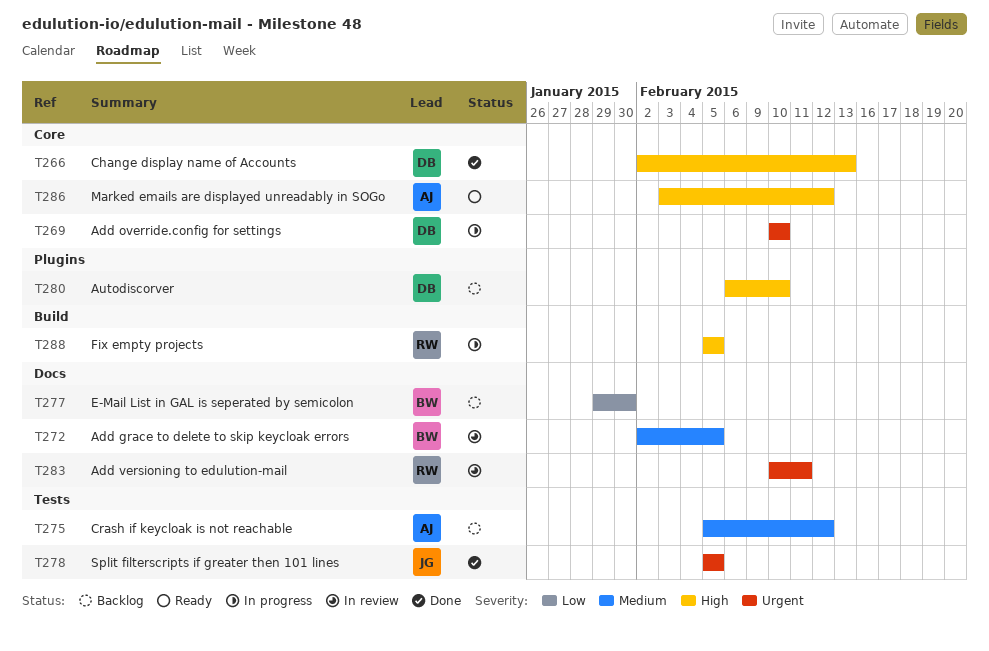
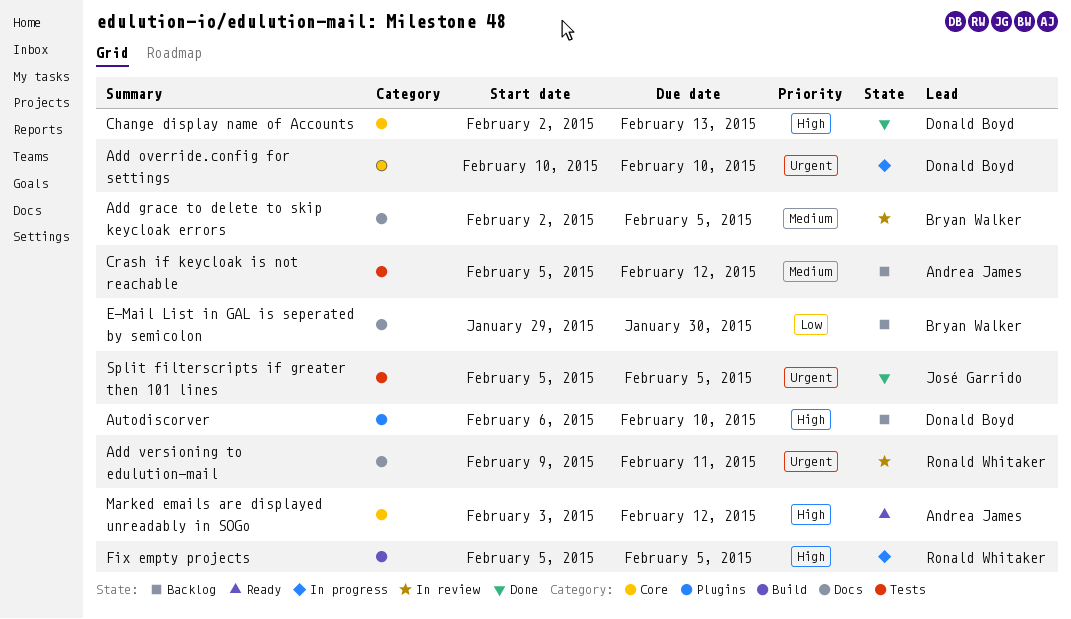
Add versioning to edulution-mail, start: Feb 10 -> Feb 9

